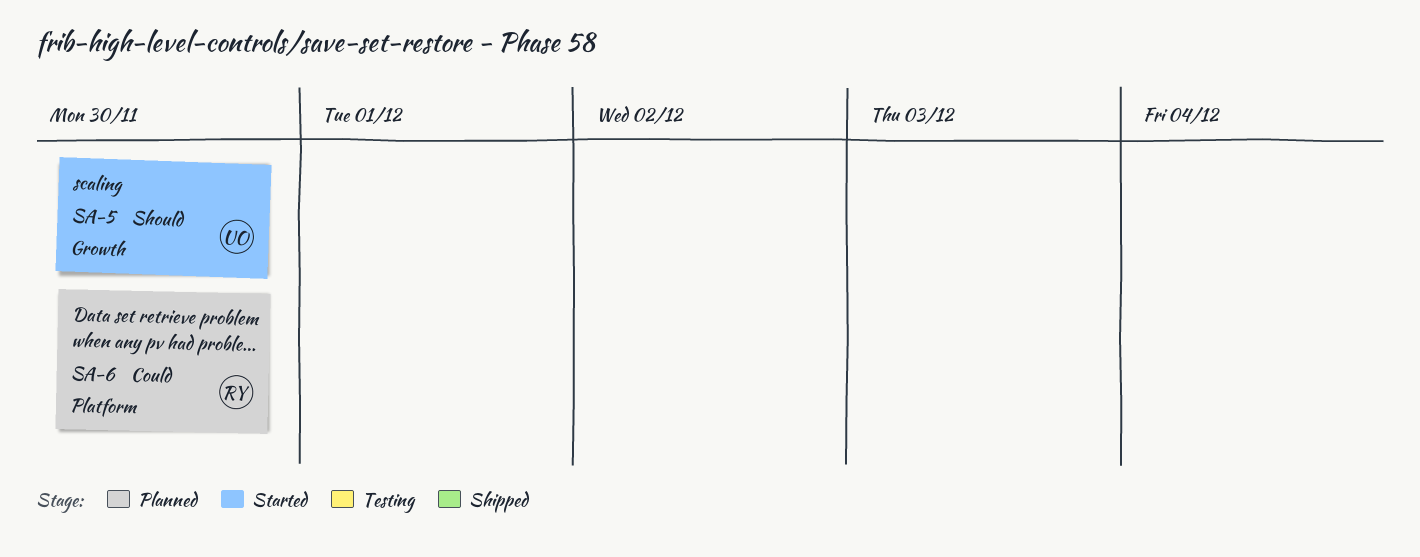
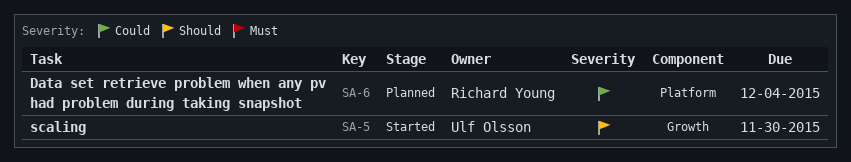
SA-6, due: Nov 30 -> Dec 4

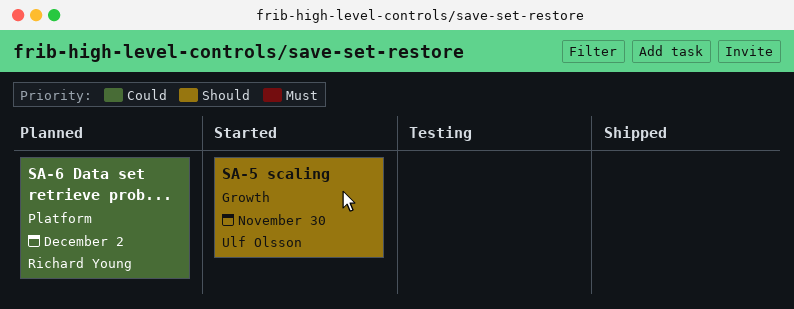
SA-6, due: Dec 4 -> Dec 2

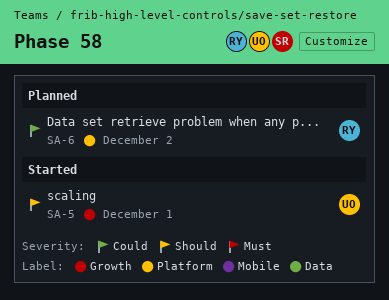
SA-5, due: Nov 30 -> Dec 1

